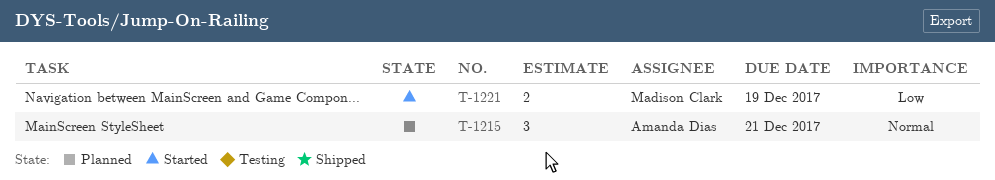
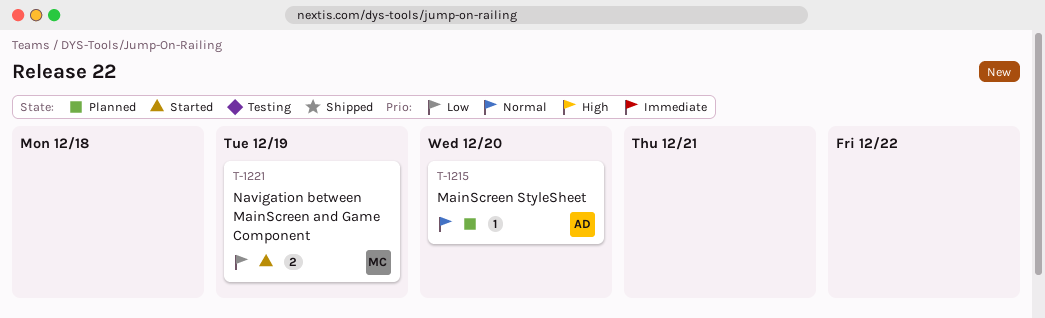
T-1215, estimate: 3 -> 1
T-1215, due: Dec 21 -> Dec 20

